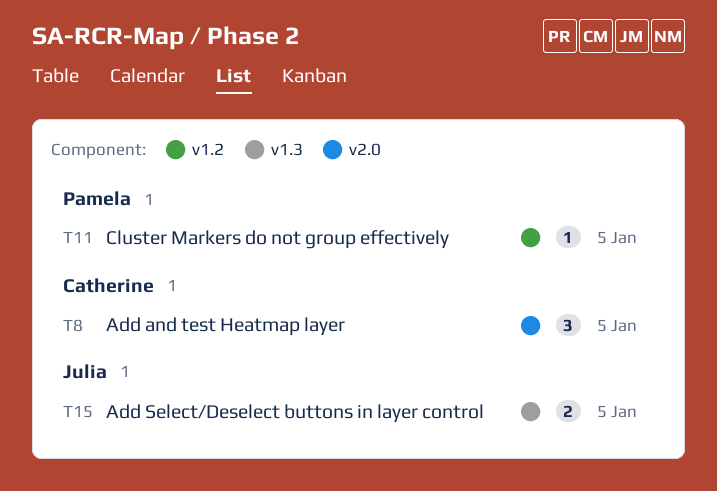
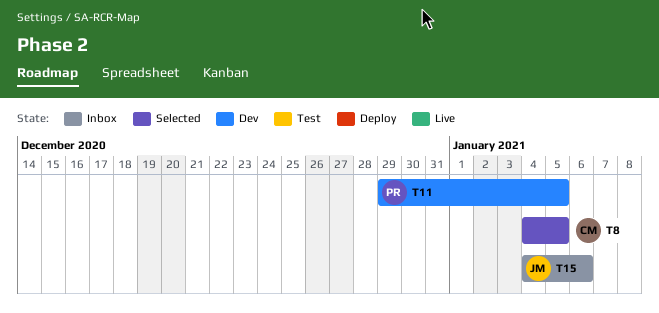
T15, due: Jan 5 -> Jan 6

